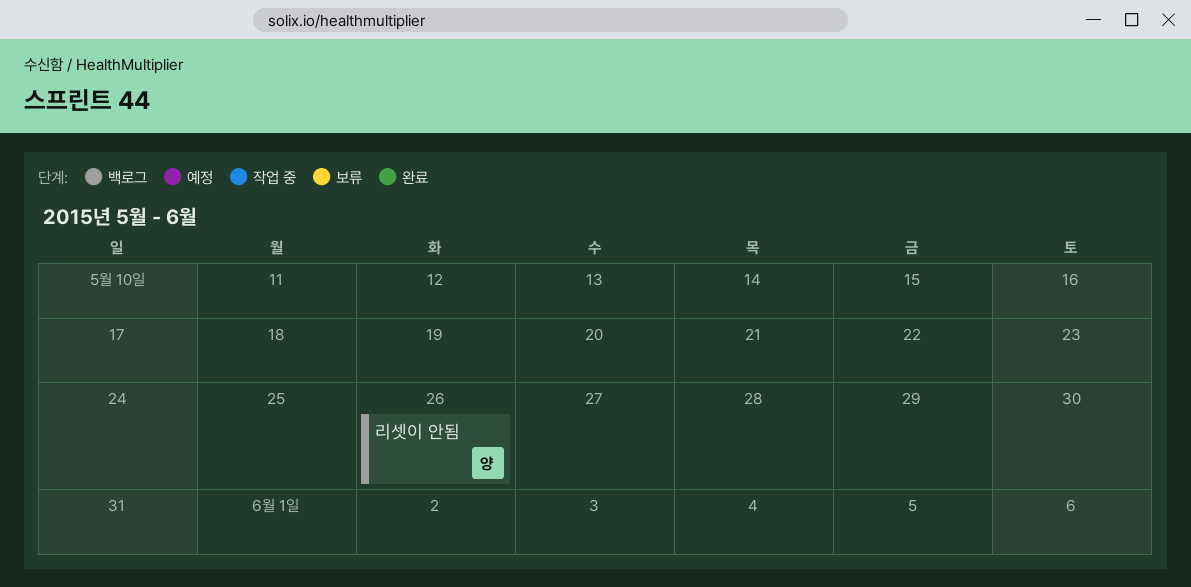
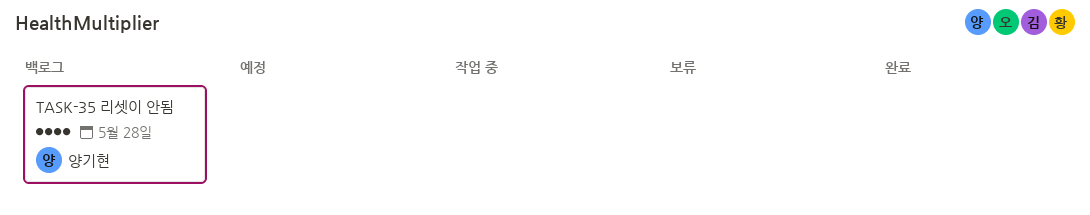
리셋이 안됨, due: May 26 -> May 28

